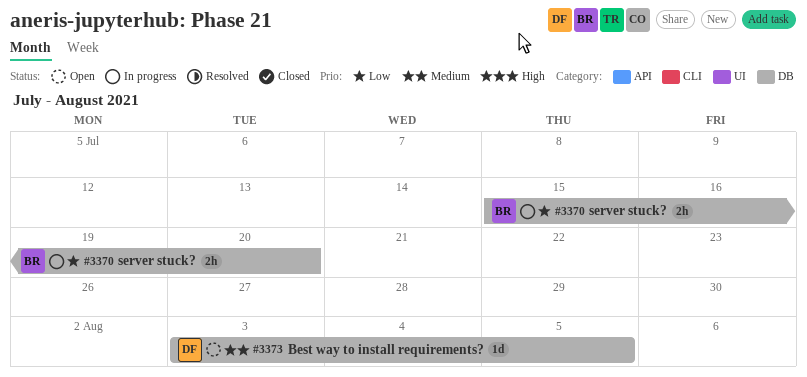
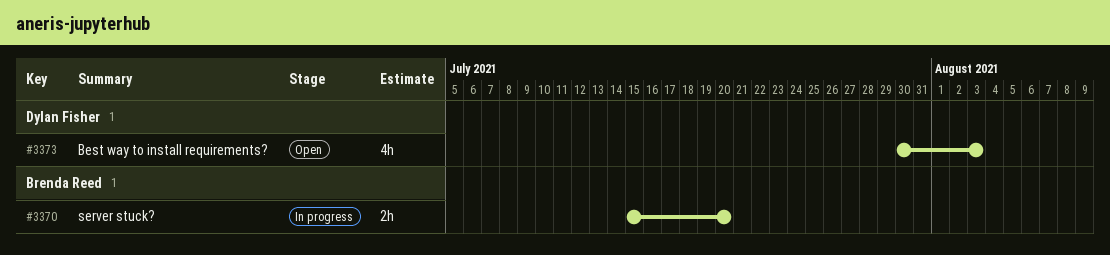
#3373, estimate: 1d -> 4h
#3373, start: Aug 3 -> Jul 30
#3373, due: Aug 5 -> Aug 3

